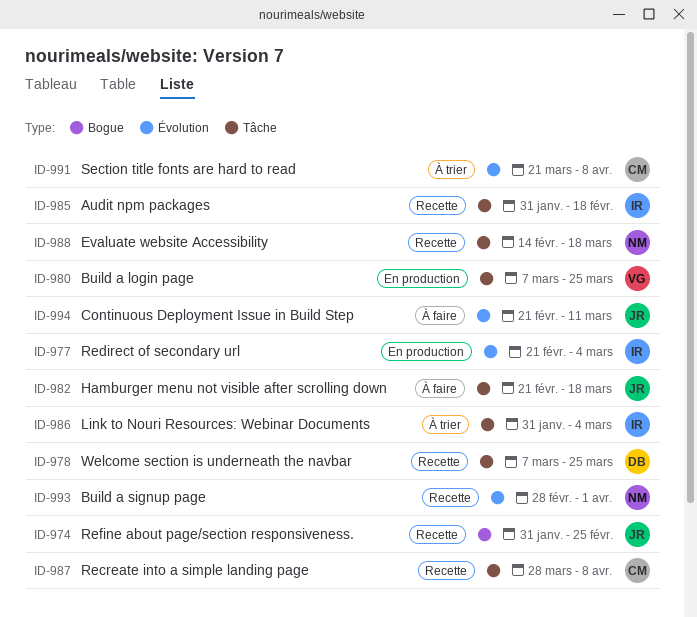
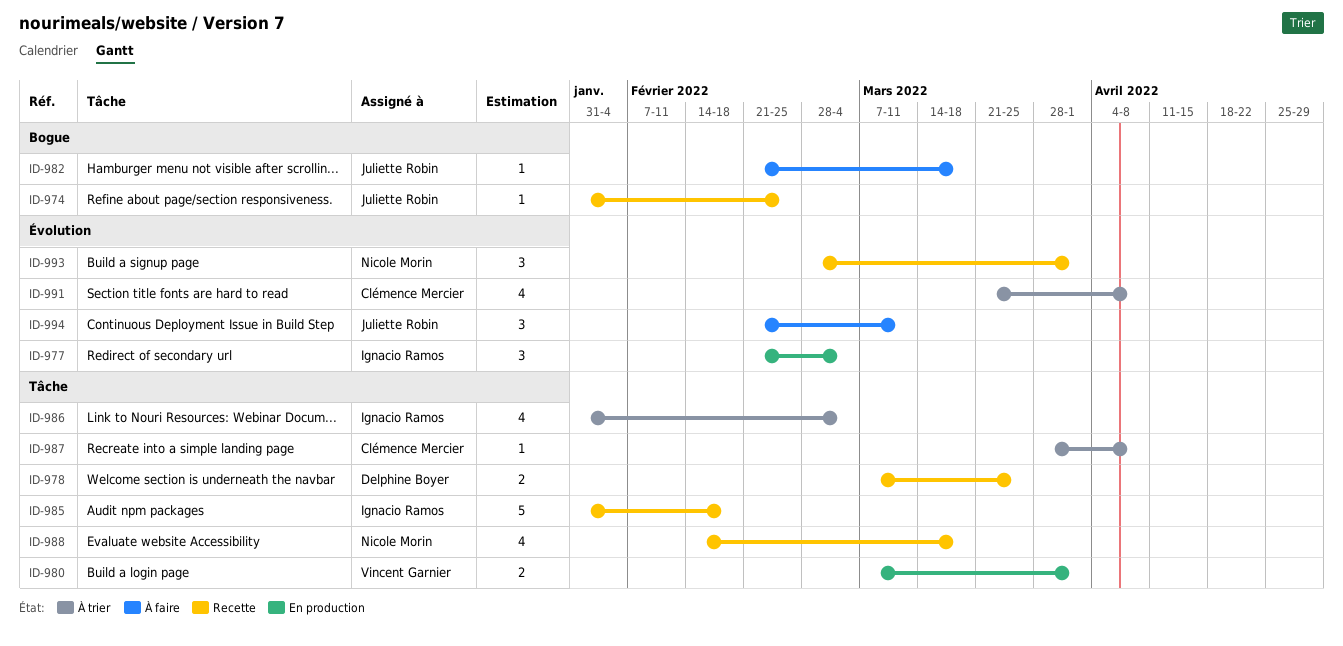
ID-980, due: Mar 25 -> Apr 1
ID-982, label: Tâche -> Bogue
ID-987, status: Recette -> À trier

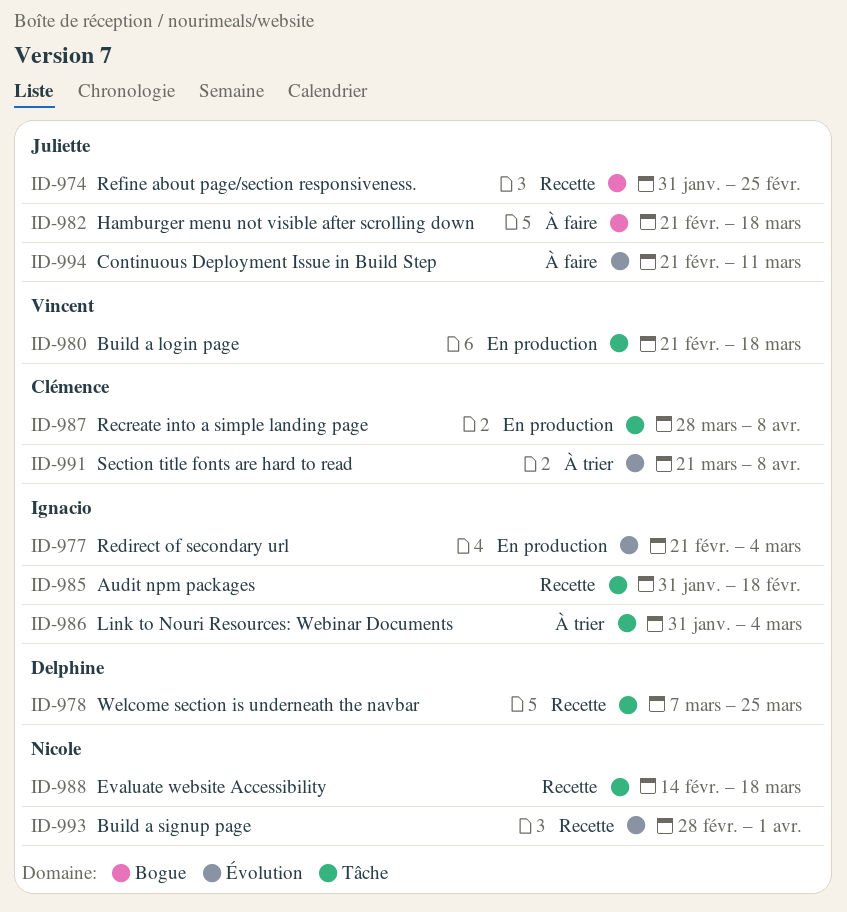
ID-980, start: Mar 7 -> Feb 21
ID-980, due: Apr 1 -> Mar 18
ID-987, status: À trier -> En production

